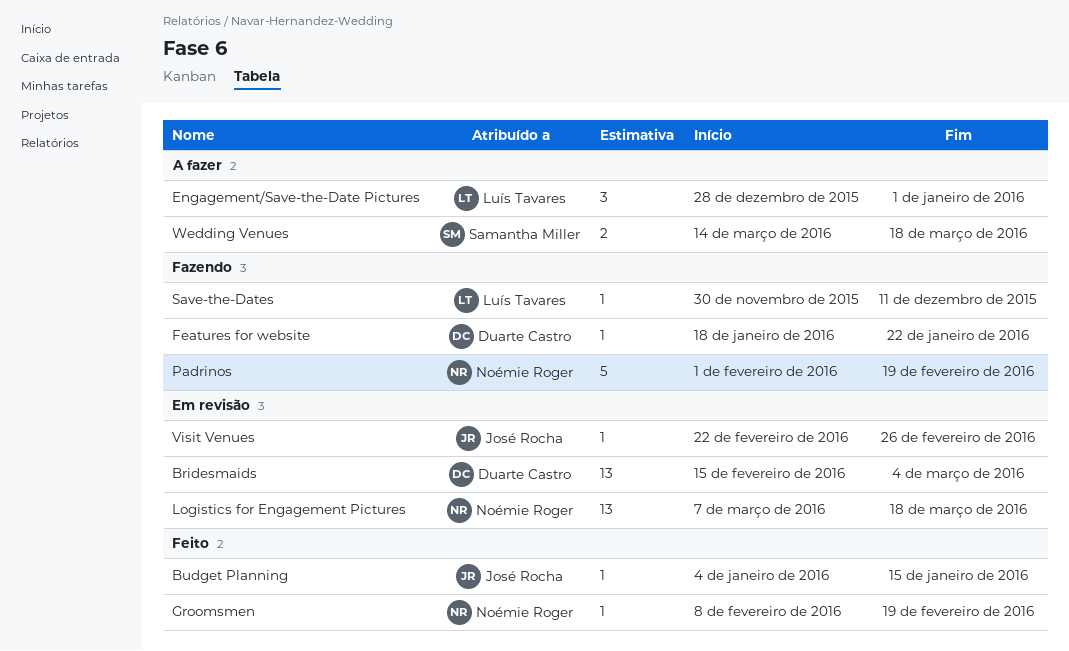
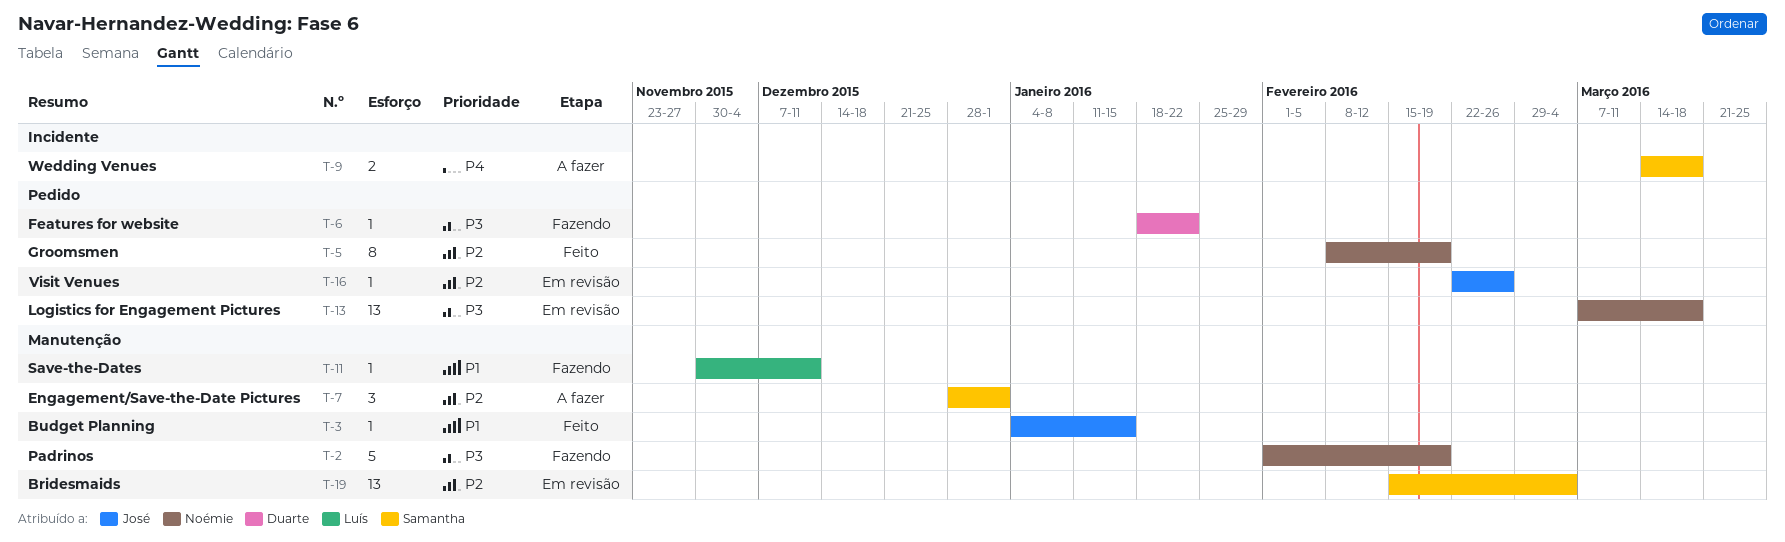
Bridesmaids, owner: Duarte Castro -> Samantha Miller
Engagement/Save-the-Date Pictures, owner: Luís Tavares -> Samantha Miller
Groomsmen, estimate: 1 -> 8

